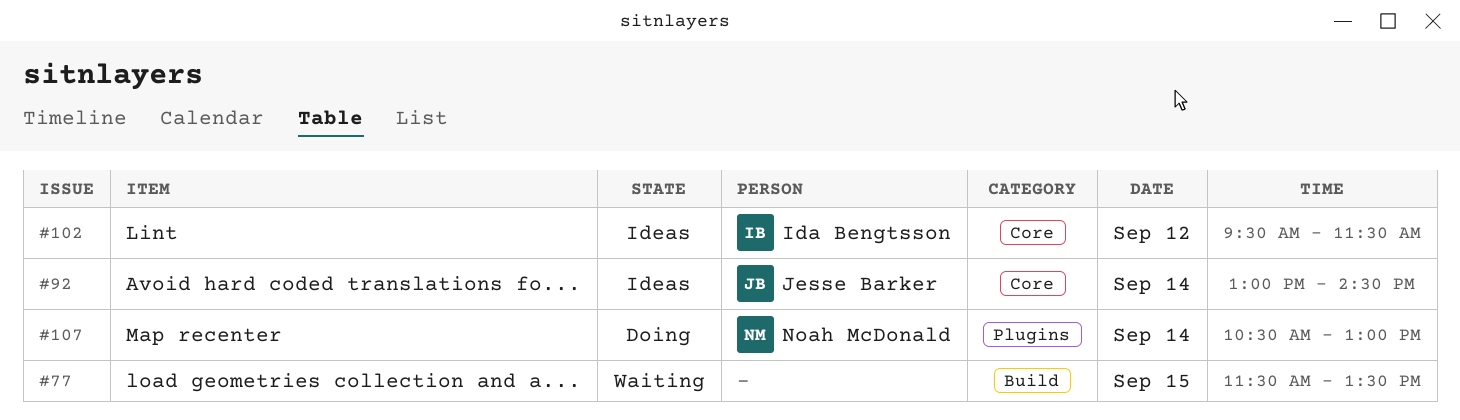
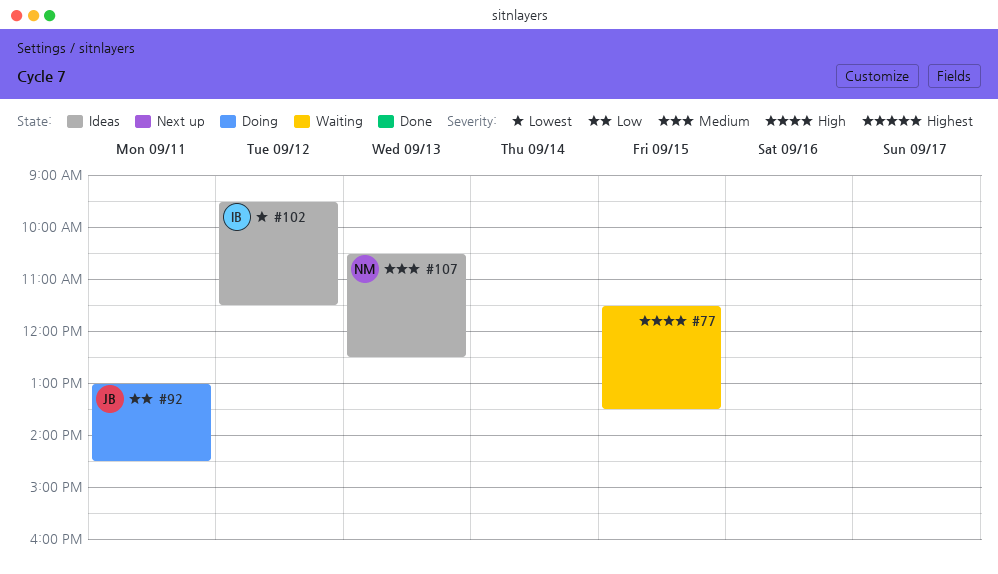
#92, status: Ideas -> Doing
#92, day: Sep 14 -> Sep 11
#107, status: Doing -> Ideas
#107, day: Sep 14 -> Sep 13
#107, ends: 13:00 -> 12:30

